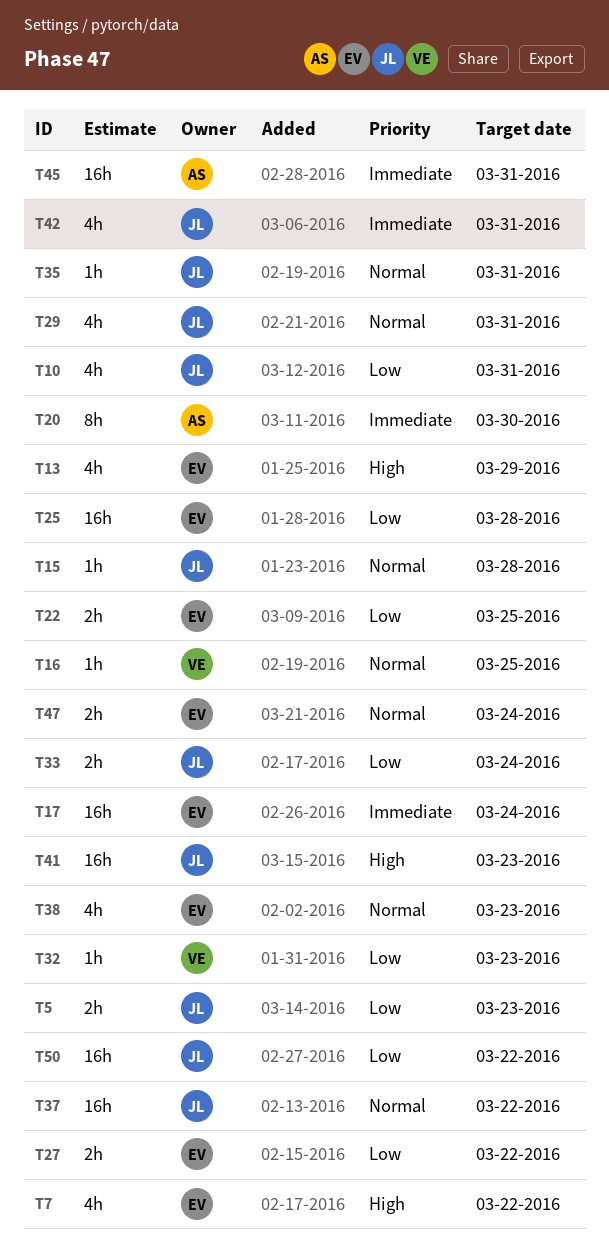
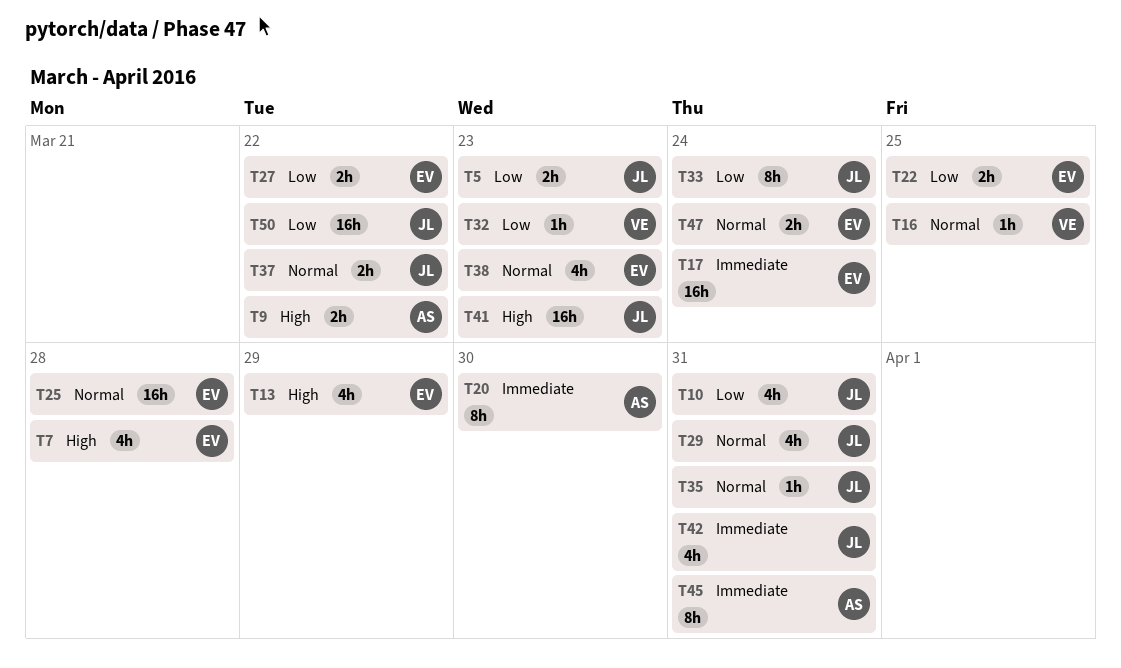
T7, due: Mar 22 -> Mar 28
T9: none -> present
T15: present -> none
T25, priority: Low -> Normal
T33, estimate: 2h -> 8h
T37, estimate: 16h -> 2h
T45, estimate: 16h -> 8h

